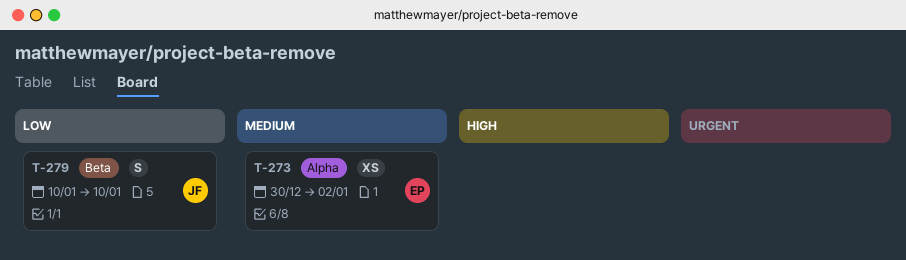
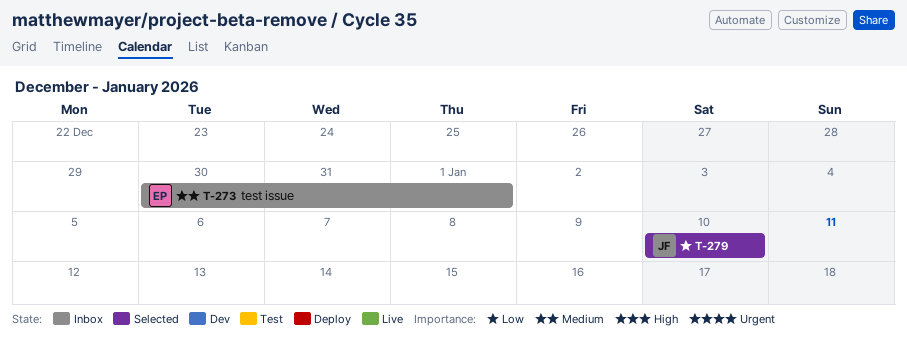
T-273, due: Jan 2 -> Jan 1

